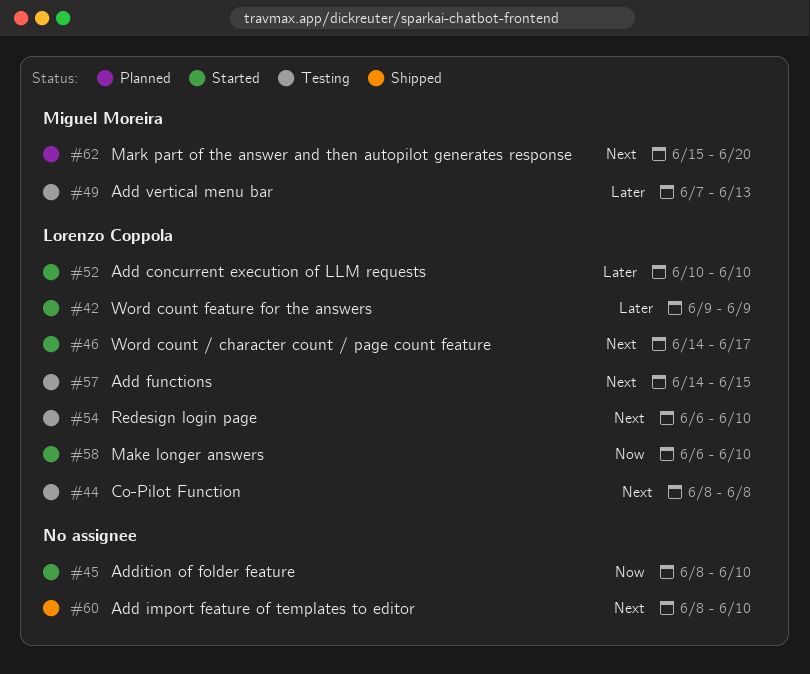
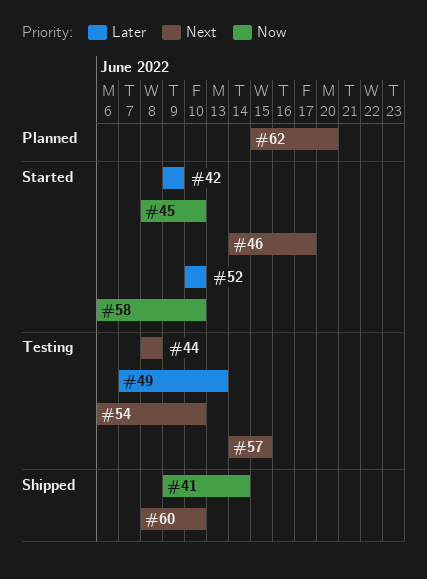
#41: none -> present

